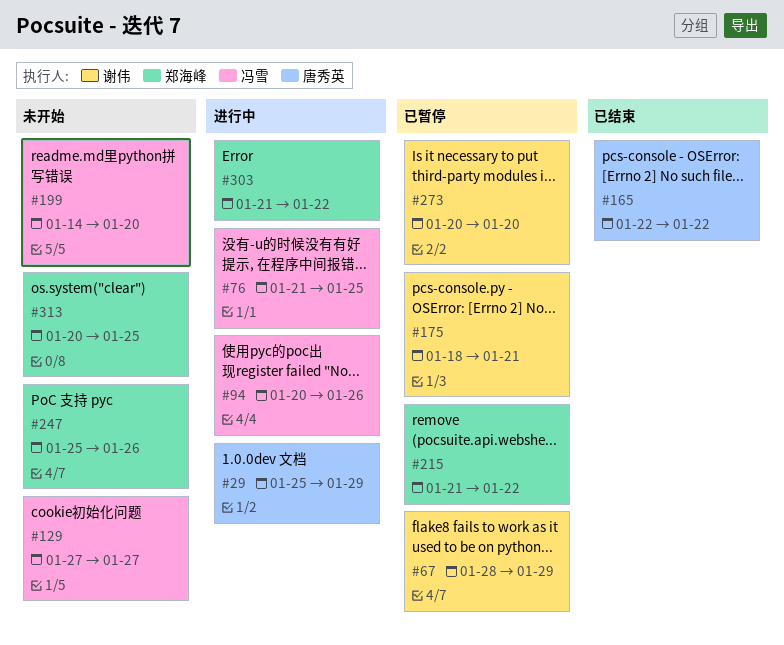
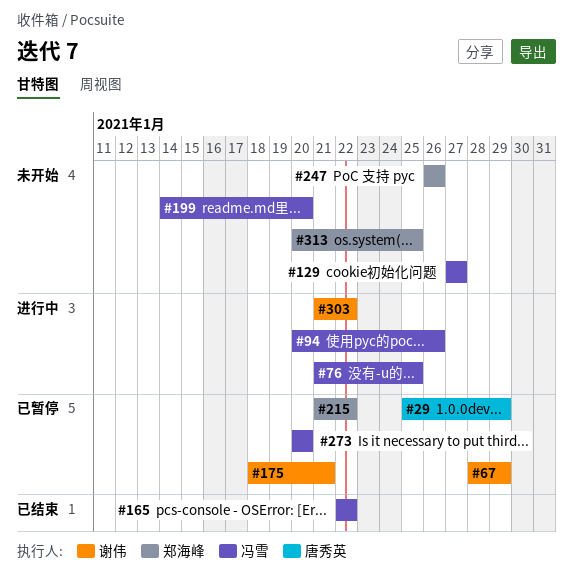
#29, status: 进行中 -> 已暂停
#165, owner: 唐秀英 -> 冯雪
#247, start: Jan 25 -> Jan 26
#273, owner: 谢伟 -> 冯雪
#303, owner: 郑海峰 -> 谢伟

